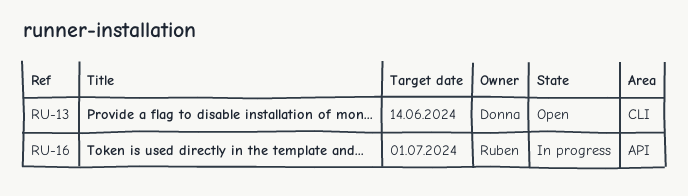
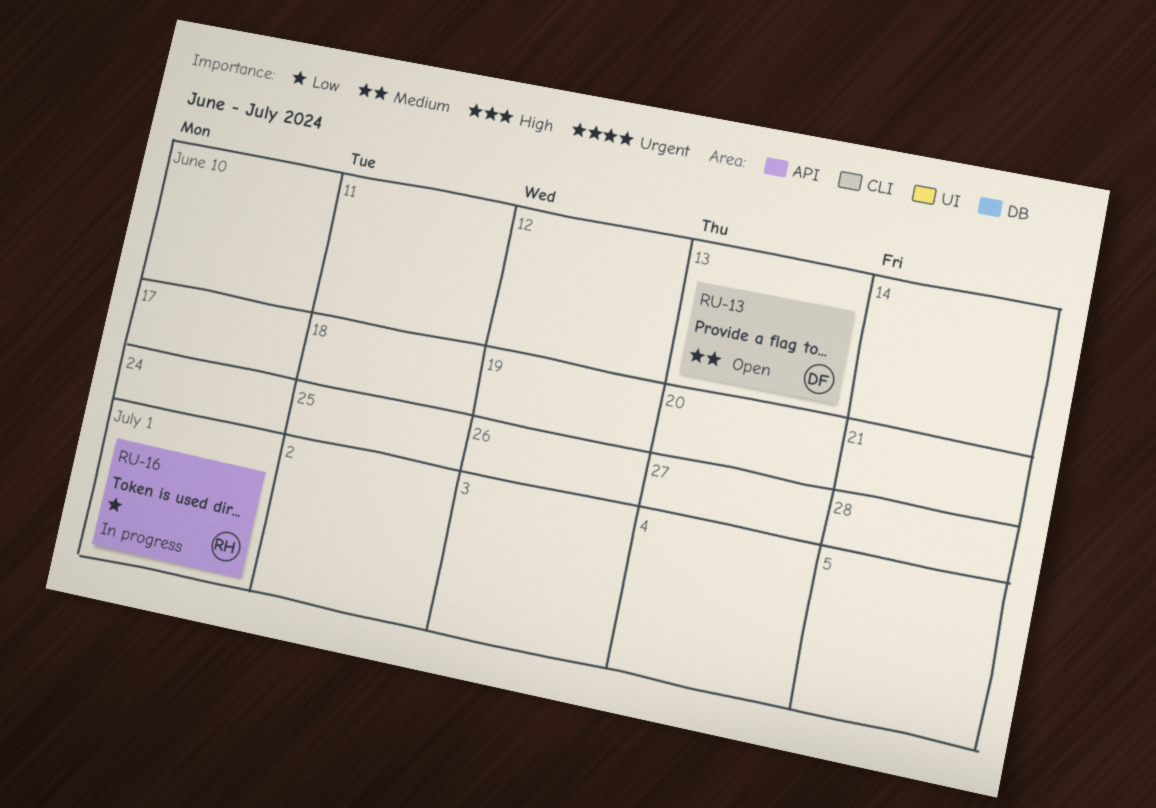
RU-13, due: Jun 14 -> Jun 13

